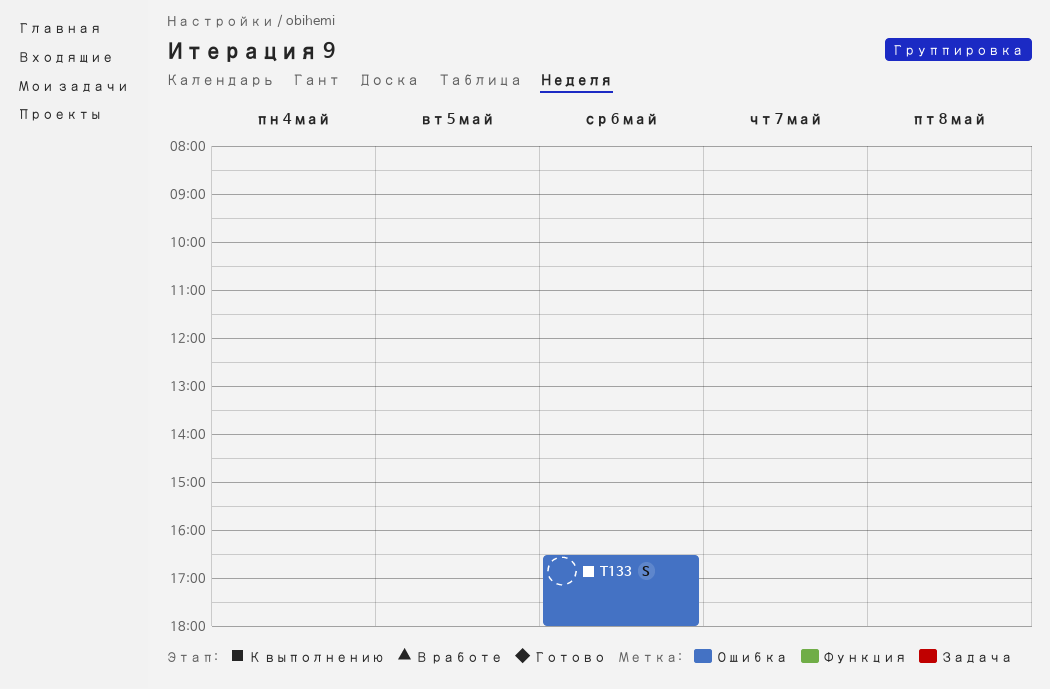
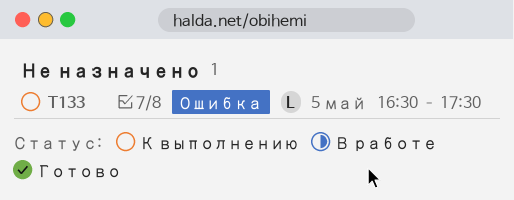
T133, estimate: S -> L
T133, day: May 6 -> May 5
T133, ends: 18:00 -> 17:30

